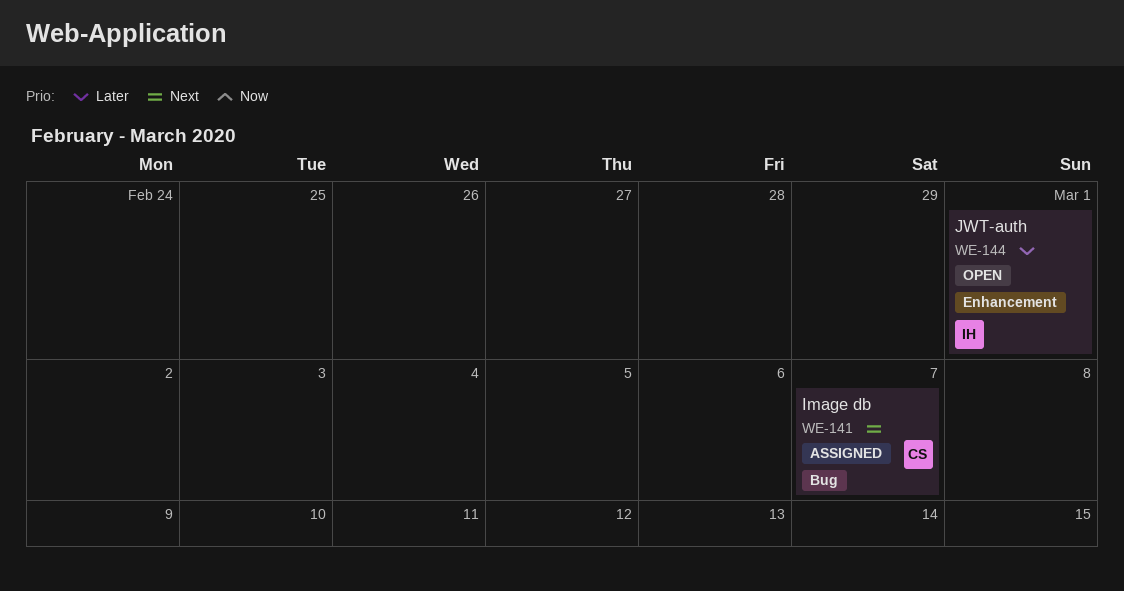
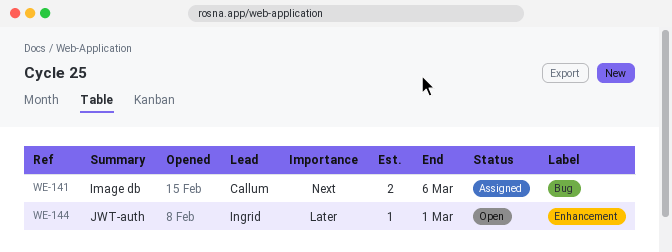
WE-141, due: Mar 7 -> Mar 6

